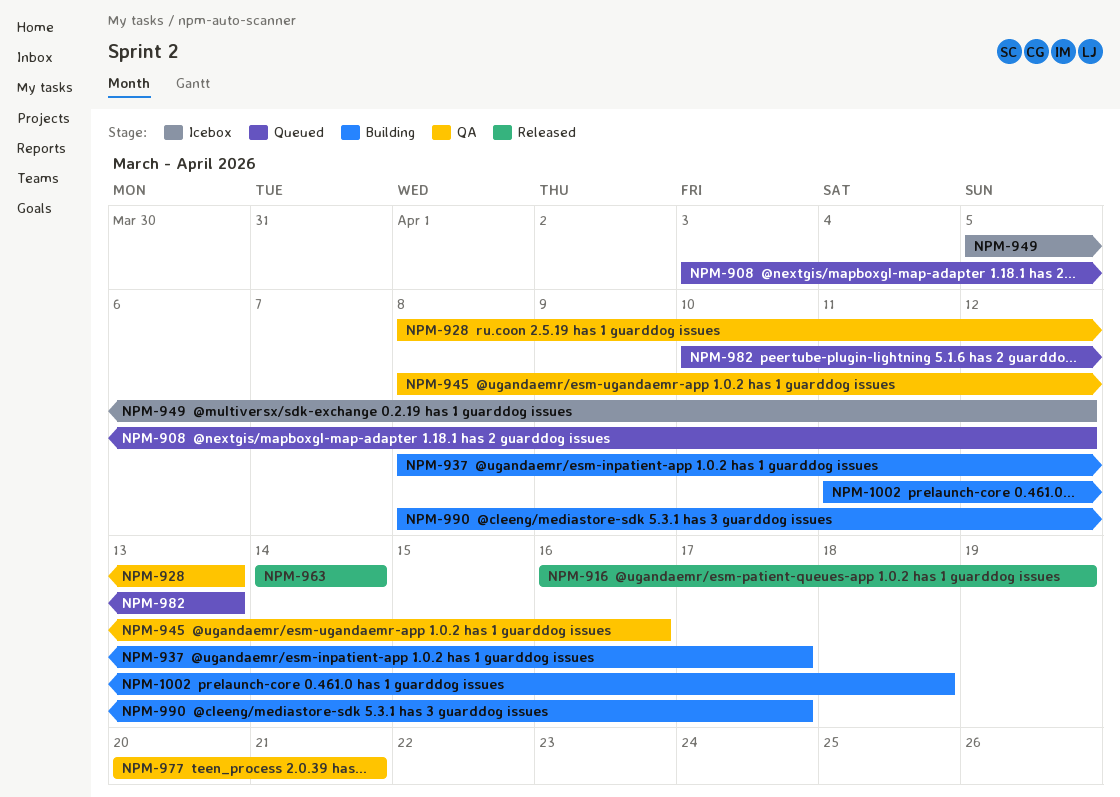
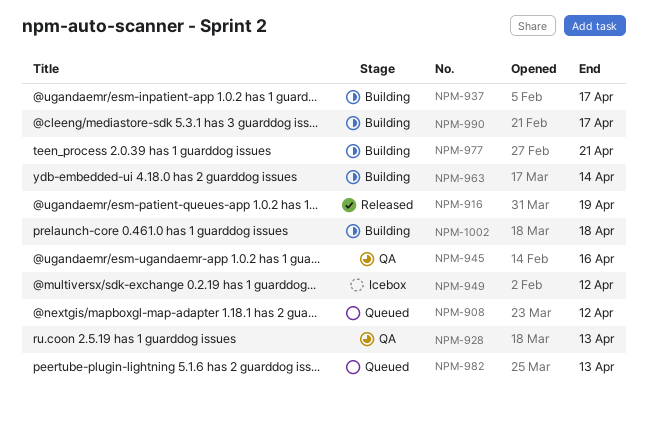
NPM-963, status: Released -> Building
NPM-977, status: QA -> Building

